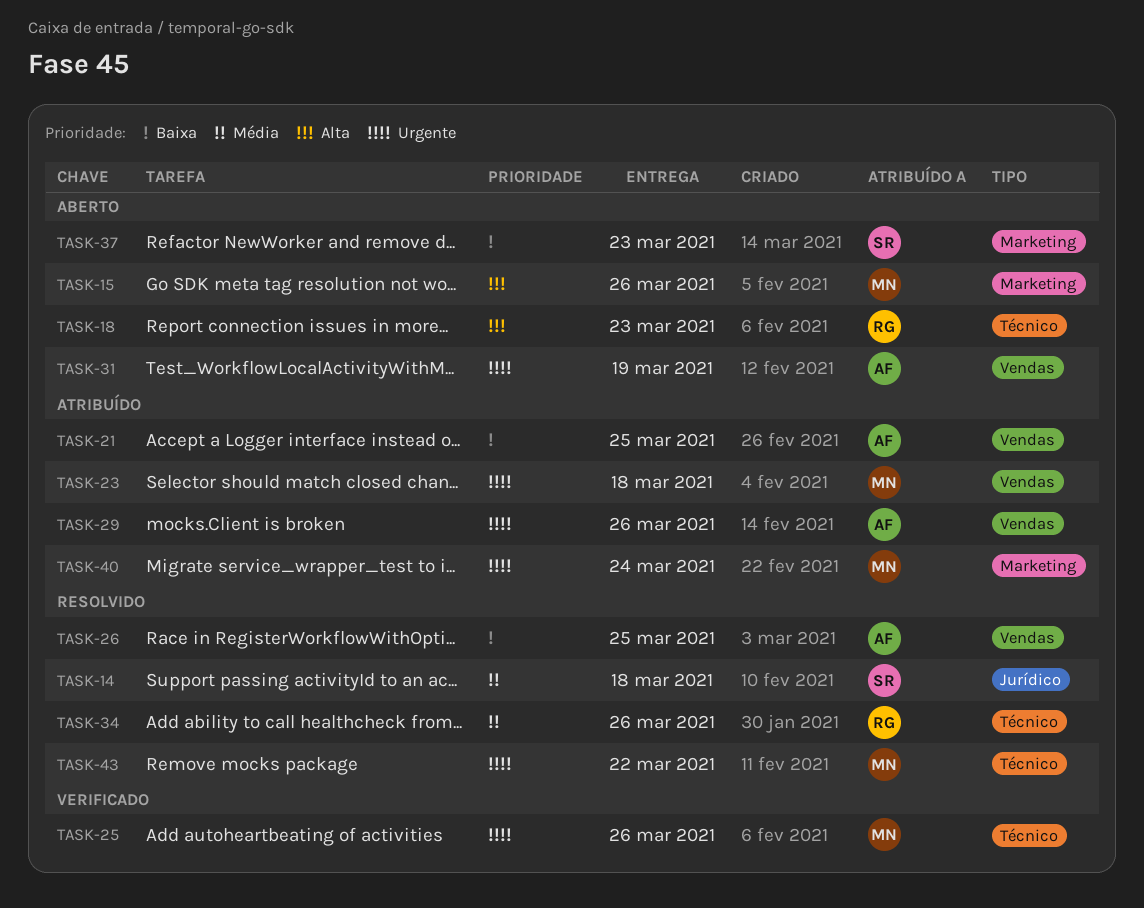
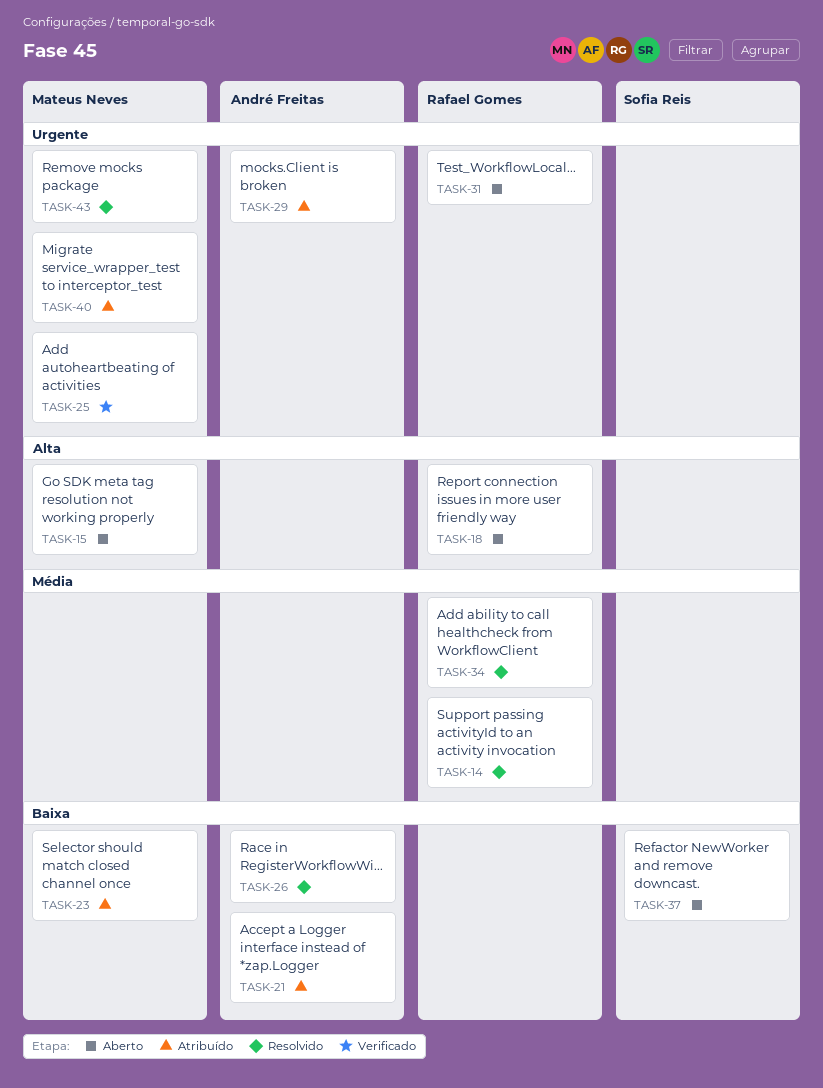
TASK-14, owner: Sofia Reis -> Rafael Gomes
TASK-23, priority: Urgente -> Baixa
TASK-31, owner: André Freitas -> Rafael Gomes

